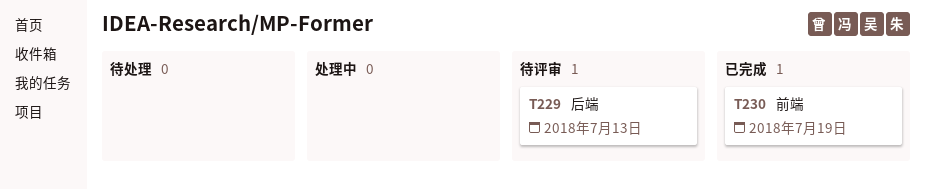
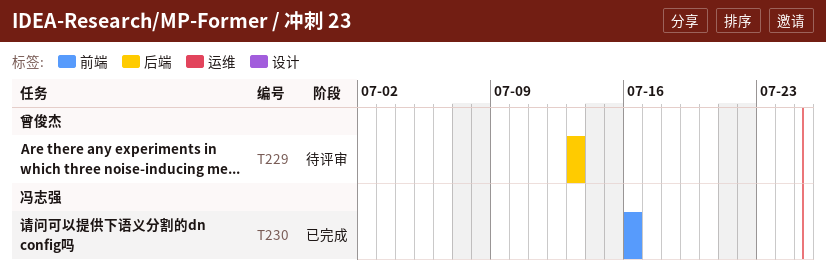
T230, due: Jul 19 -> Jul 16

